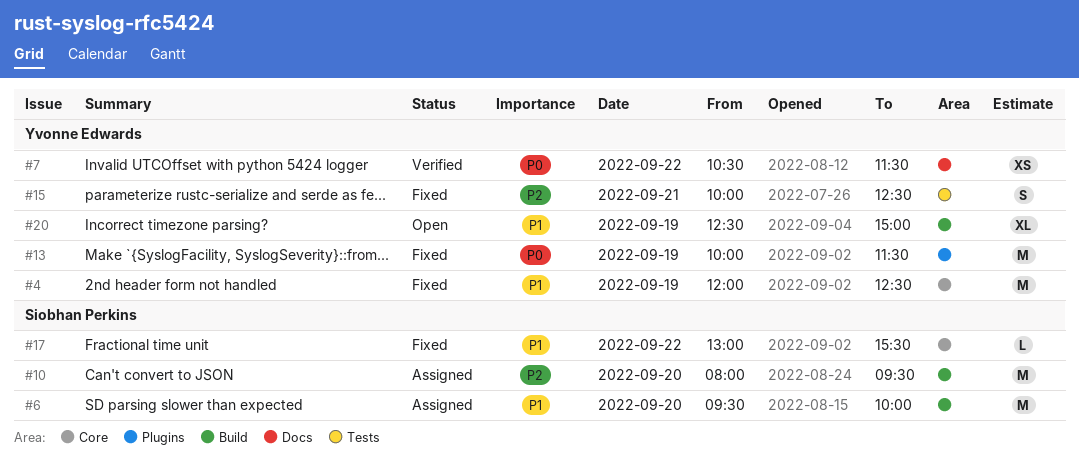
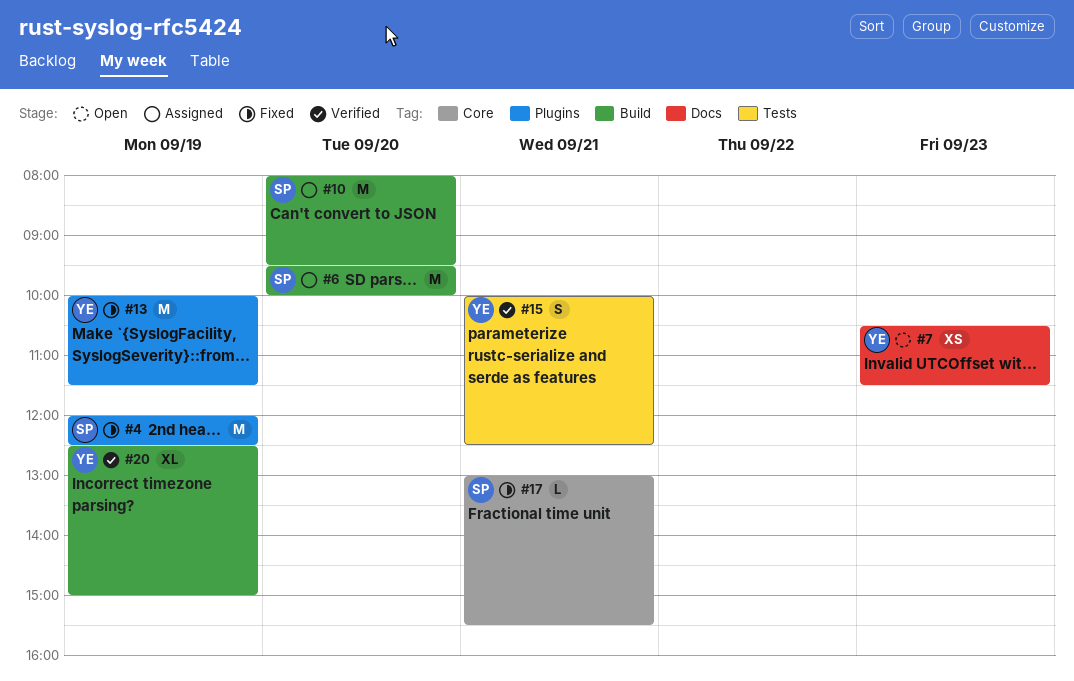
#4, owner: Yvonne Edwards -> Siobhan Perkins
#4, label: Core -> Plugins
#7, status: Verified -> Open
#7, day: Sep 22 -> Sep 23
#15, status: Fixed -> Verified
#17, day: Sep 22 -> Sep 21
#20, status: Open -> Verified

